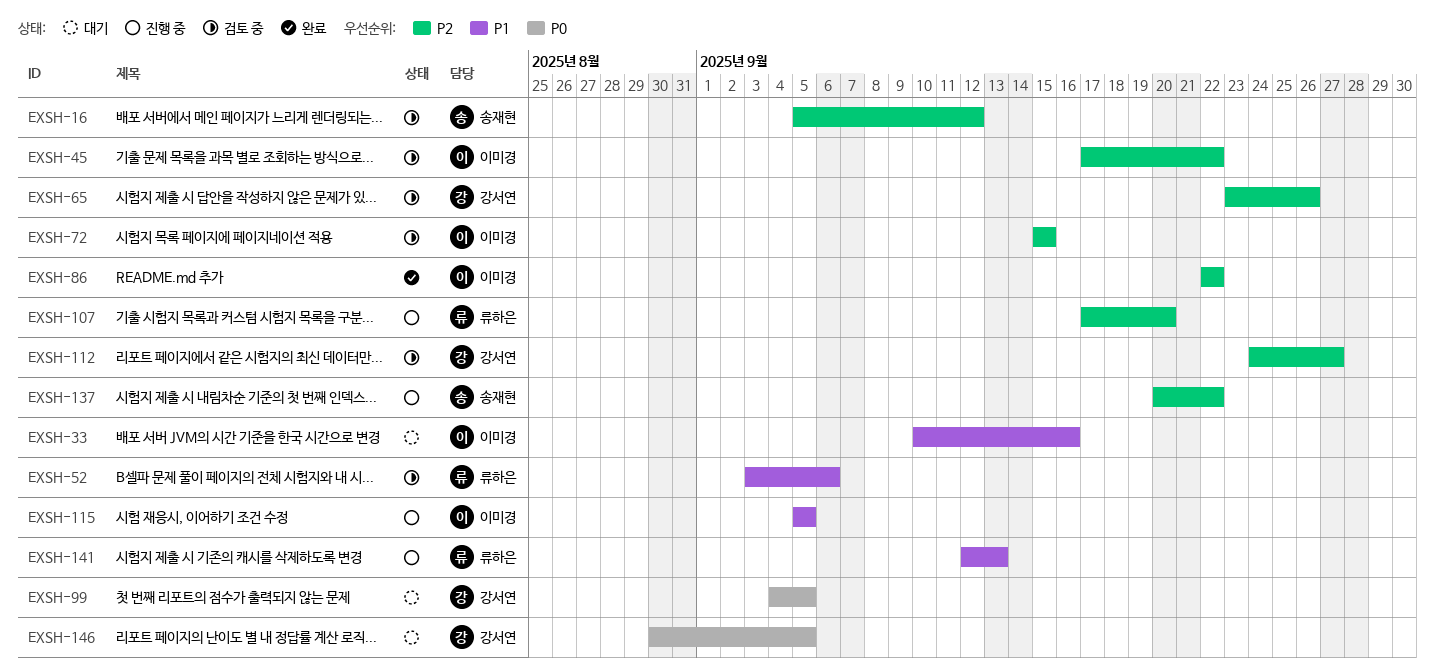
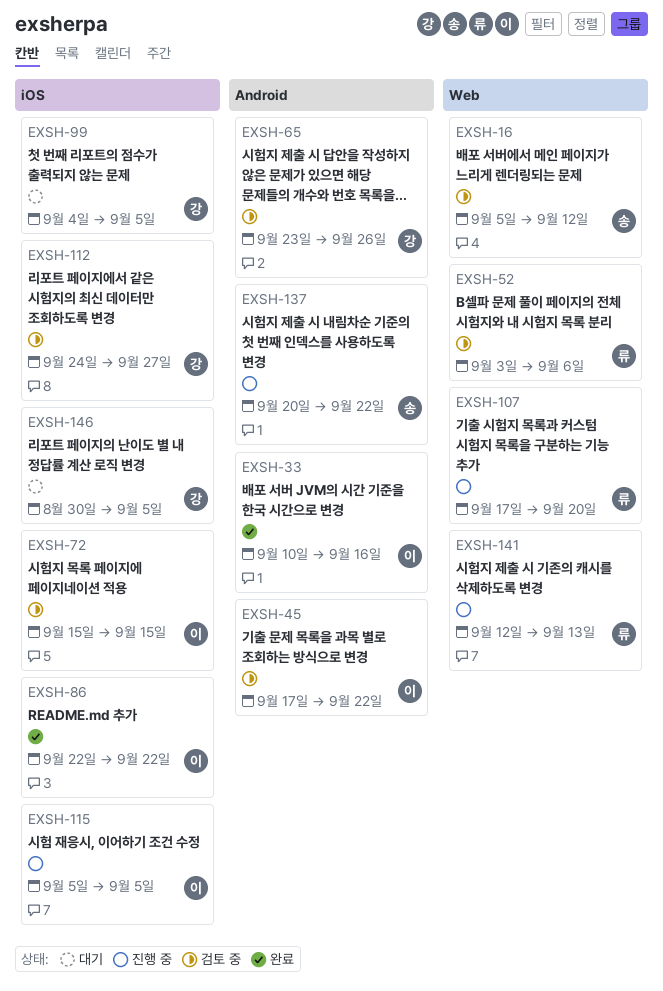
EXSH-33, status: 대기 -> 완료

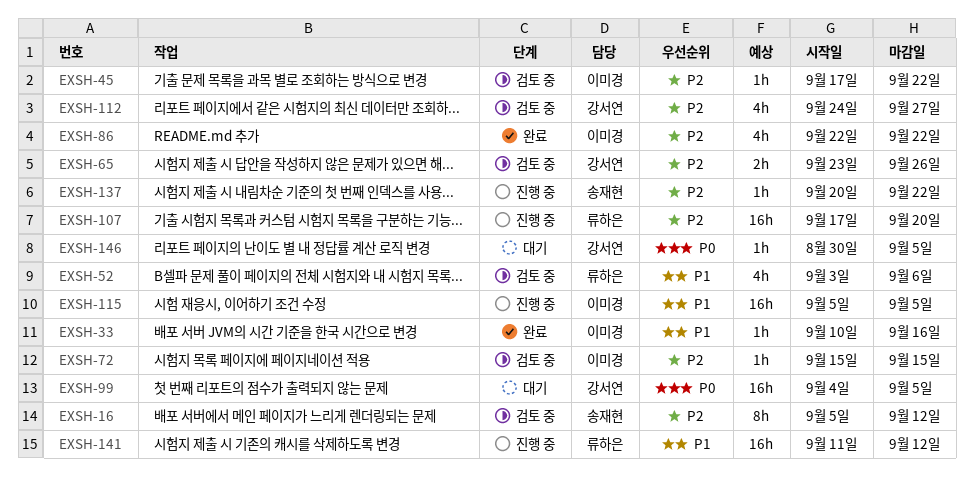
EXSH-141, start: Sep 12 -> Sep 11
EXSH-141, due: Sep 13 -> Sep 12

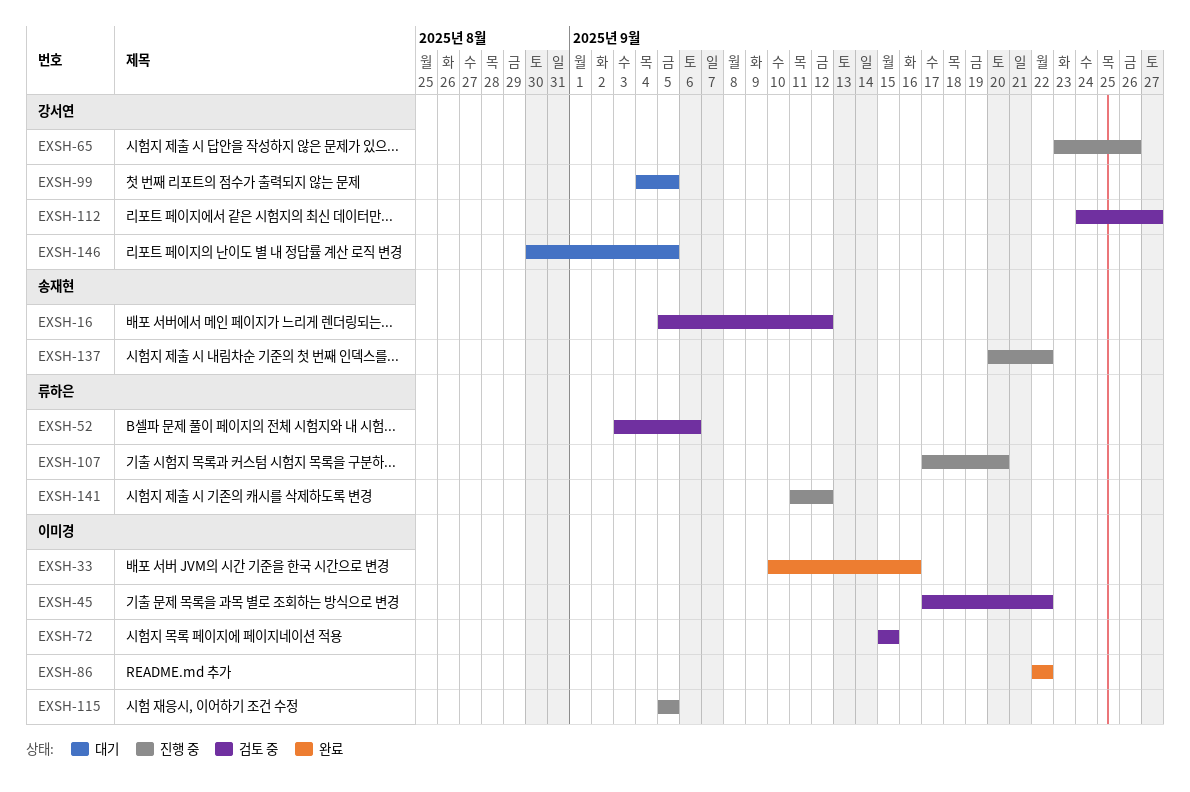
EXSH-65, status: 검토 중 -> 진행 중

